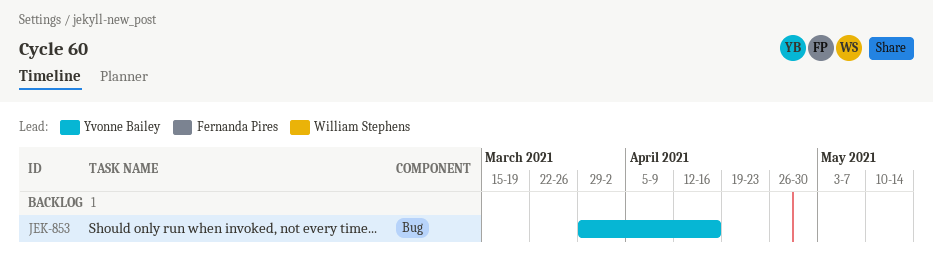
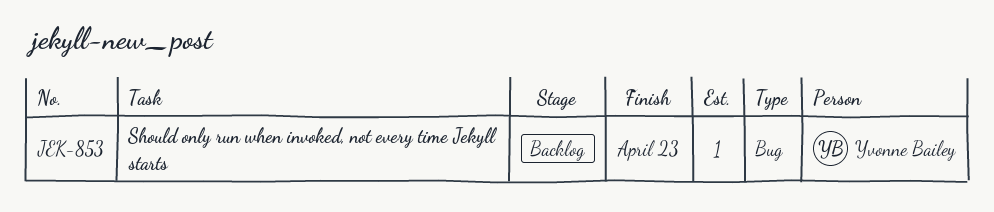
JEK-853, due: Apr 16 -> Apr 23

